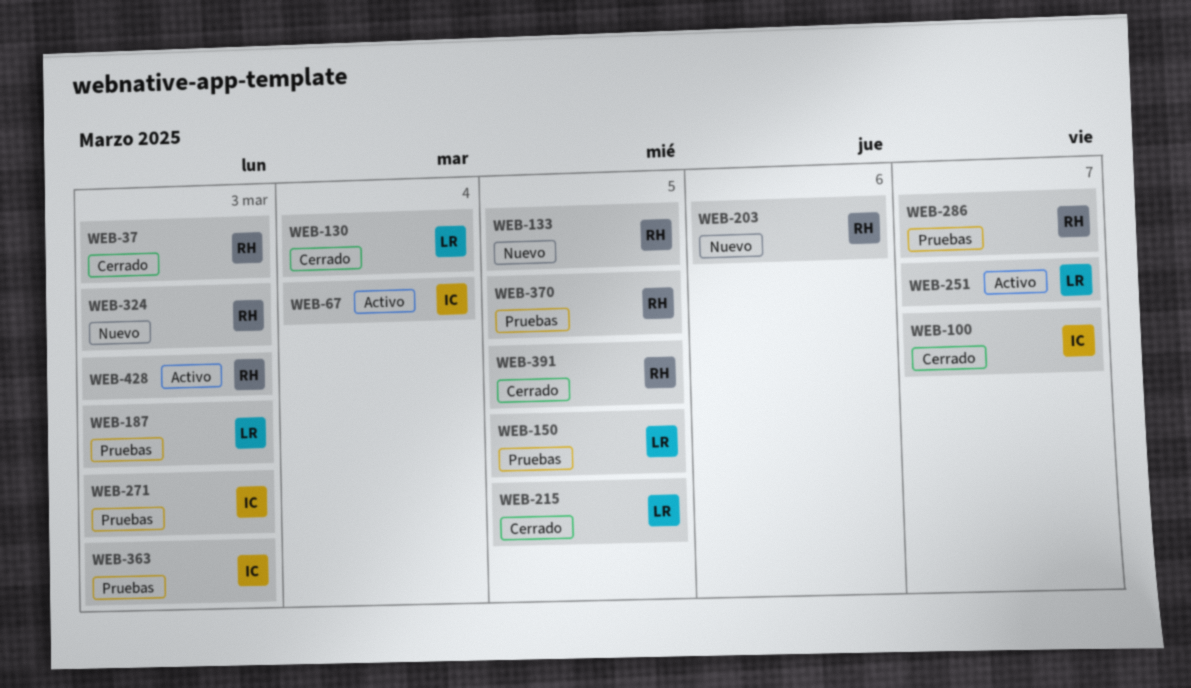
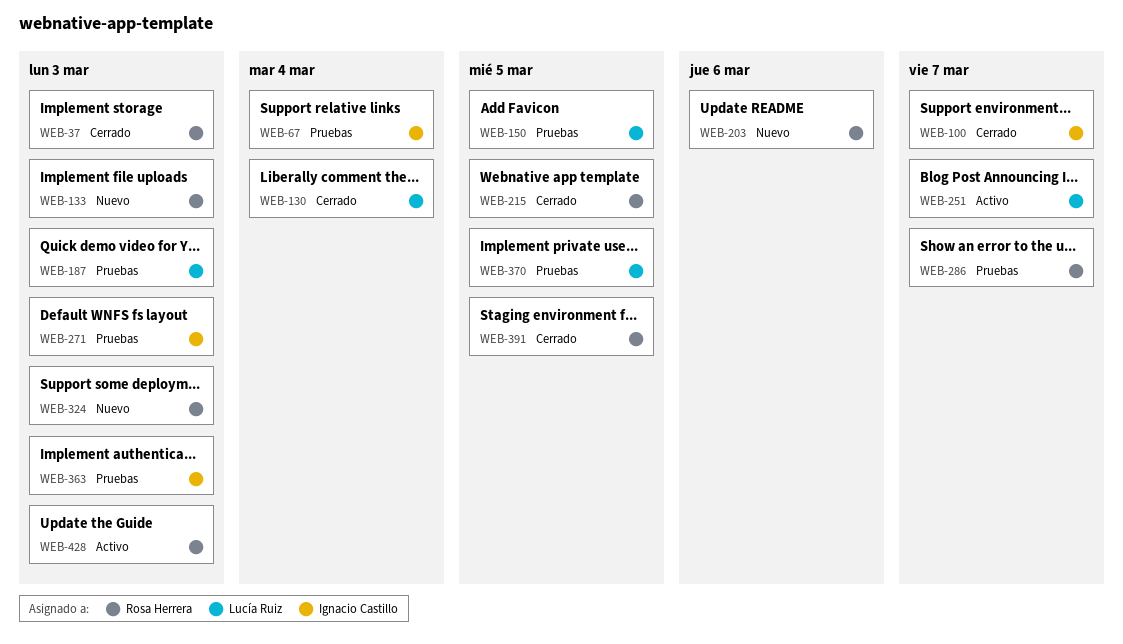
WEB-67, status: Activo -> Pruebas
WEB-133, due: Mar 5 -> Mar 3
WEB-215, owner: Lucía Ruiz -> Rosa Herrera
WEB-370, owner: Rosa Herrera -> Lucía Ruiz

